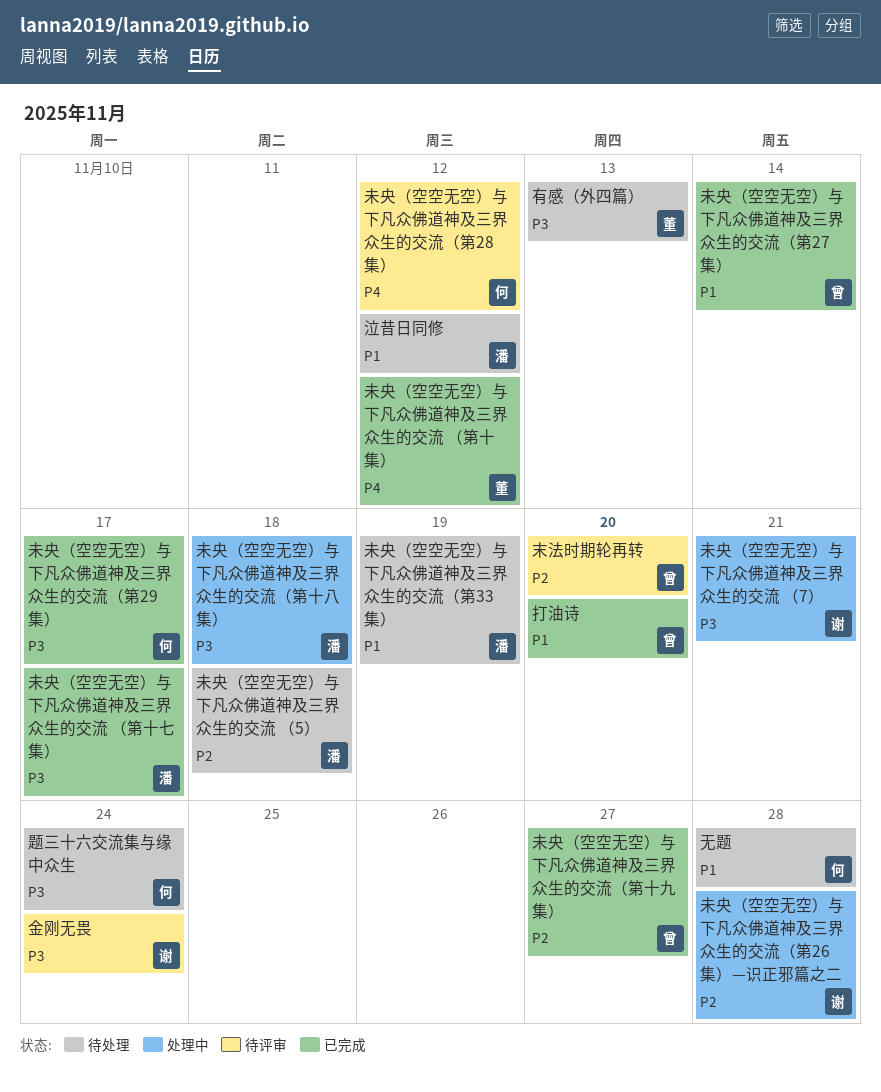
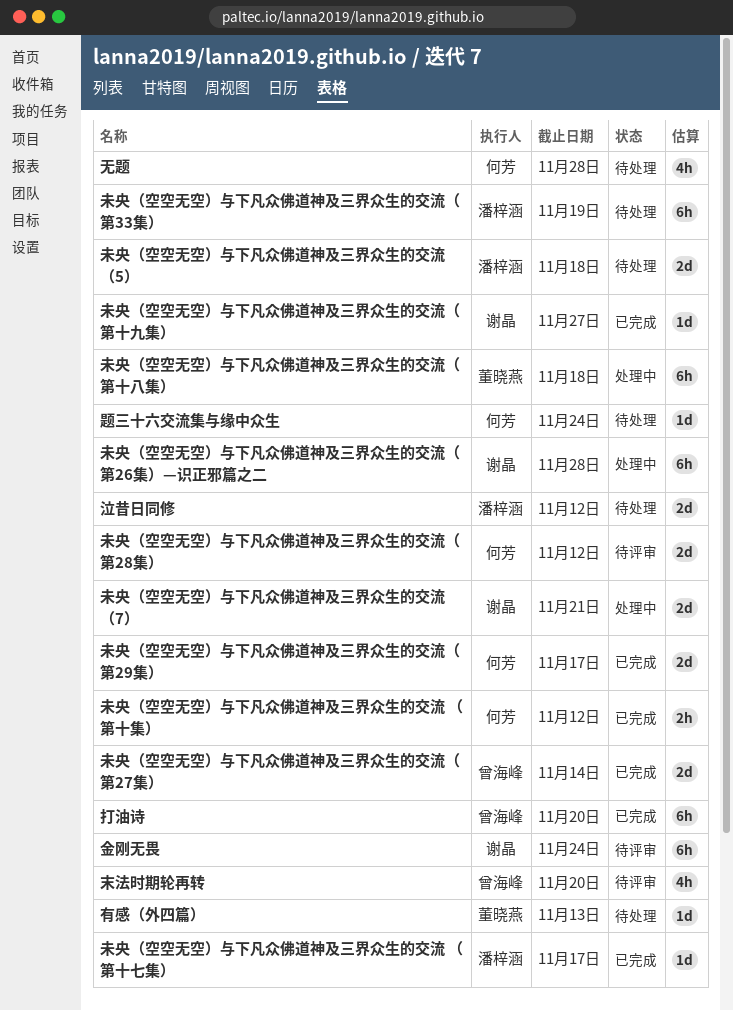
未央（空空无空）与下凡众佛道神及三界众生的交流 （第十集）, owner: 董晓燕 -> 何芳
未央（空空无空）与下凡众佛道神及三界众生的交流（第十九集）, owner: 曾海峰 -> 谢晶
未央（空空无空）与下凡众佛道神及三界众生的交流（第十八集）, owner: 潘梓涵 -> 董晓燕

